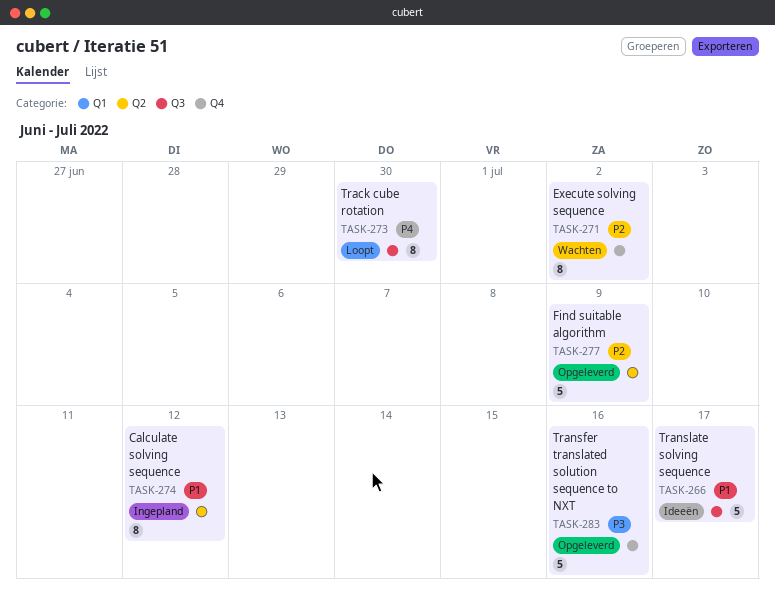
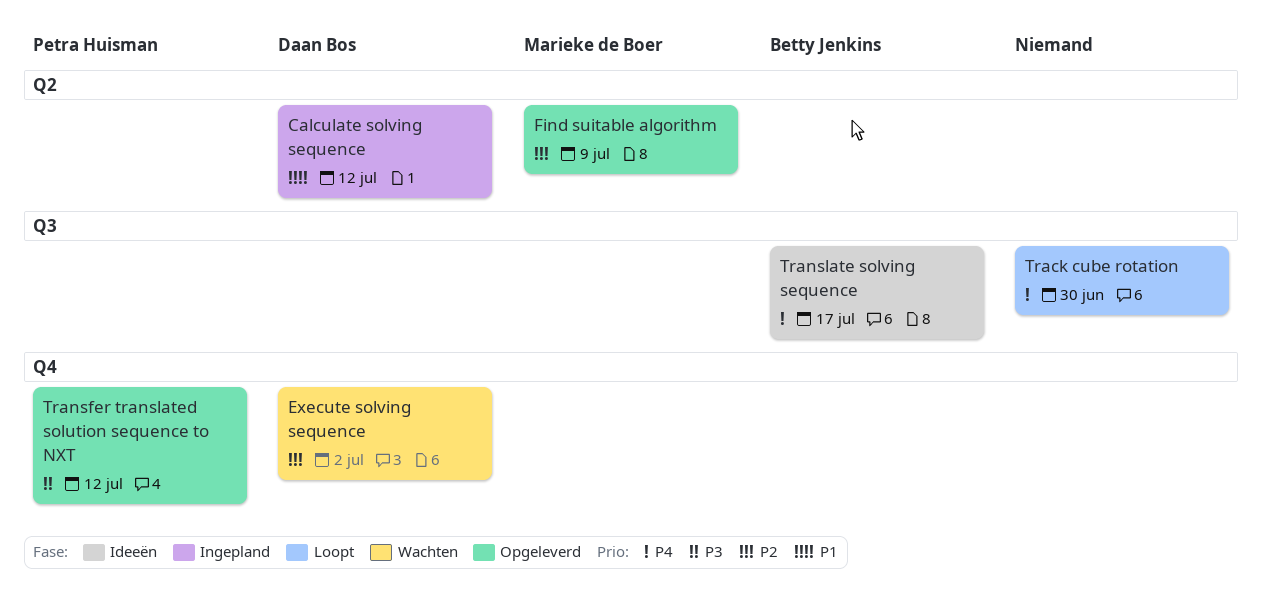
Transfer translated solution sequence to NXT, due: Jul 16 -> Jul 12
Translate solving sequence, priority: P1 -> P4

